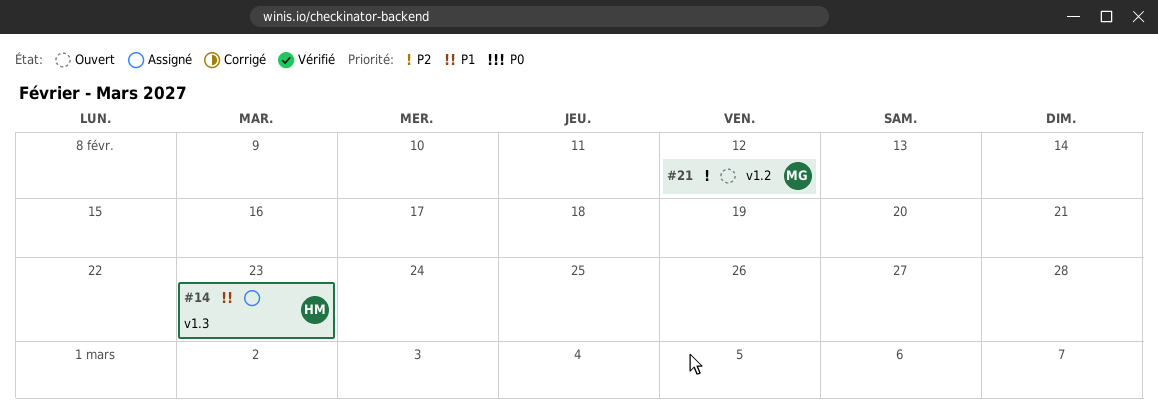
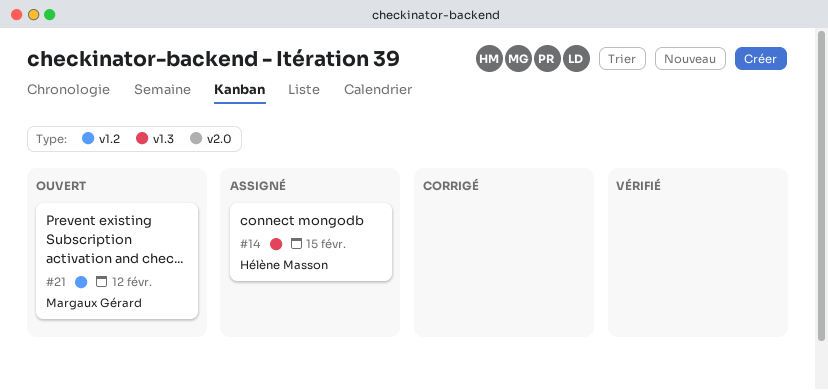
#14, due: Feb 23 -> Feb 15

